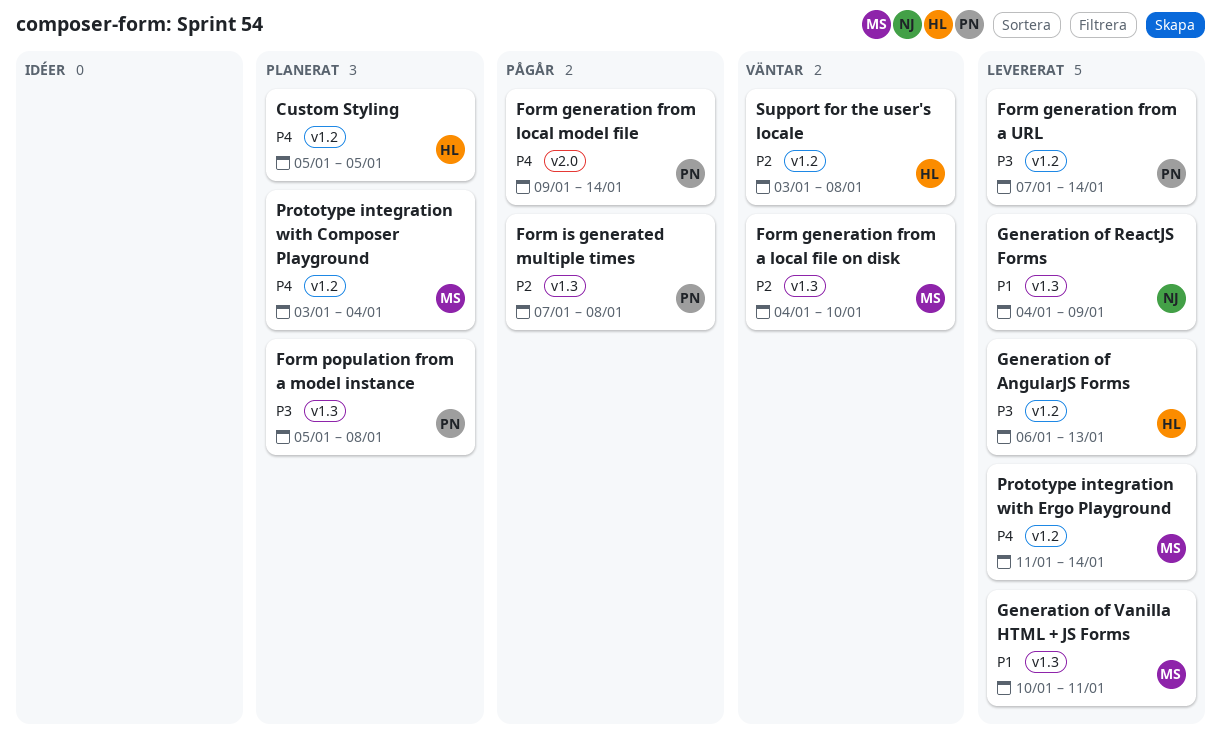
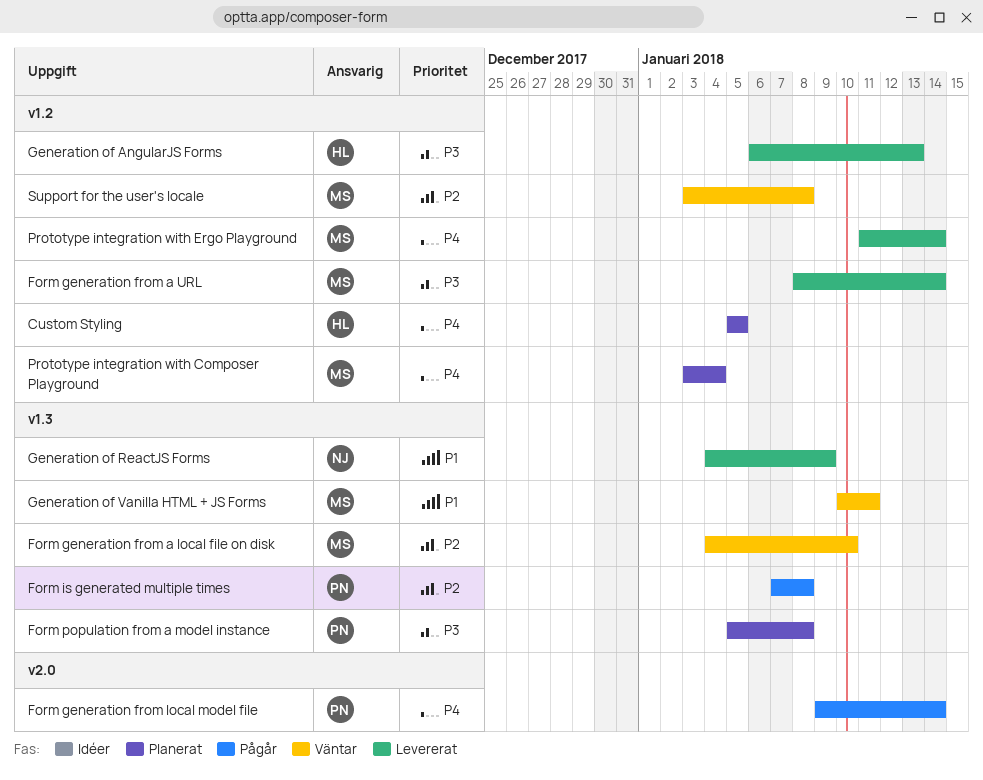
Form generation from a URL, owner: PN -> MS
Form generation from a URL, start: Jan 7 -> Jan 8
Generation of Vanilla HTML + JS Forms, status: Levererat -> Väntar
Support for the user's locale, owner: HL -> MS

